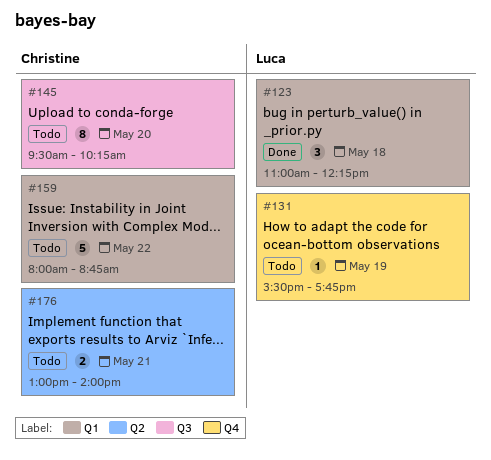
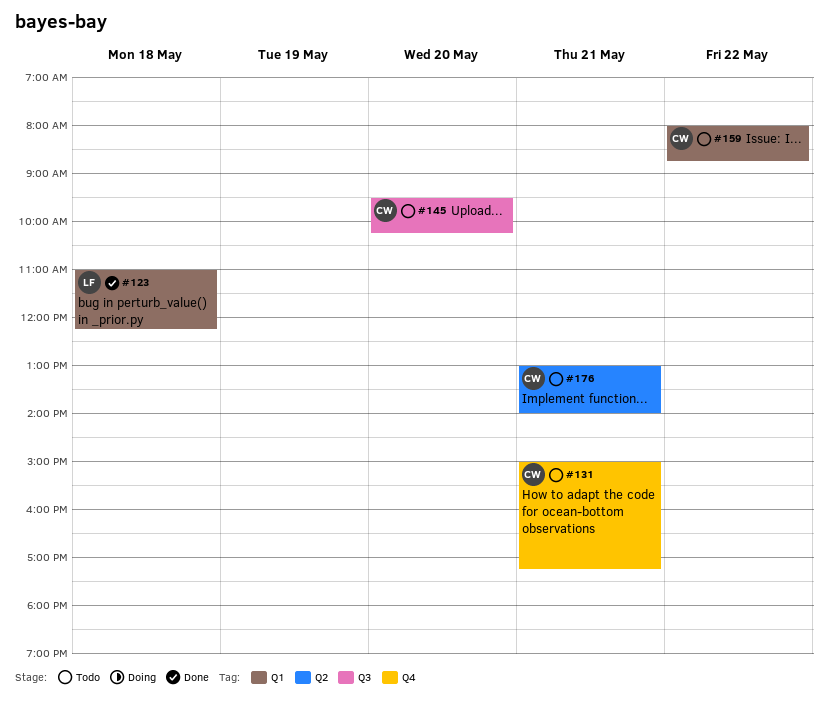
#131, owner: Luca -> Christine
#131, day: May 19 -> May 21
#131, begins: 15:30 -> 15:00
#131, ends: 17:45 -> 17:15

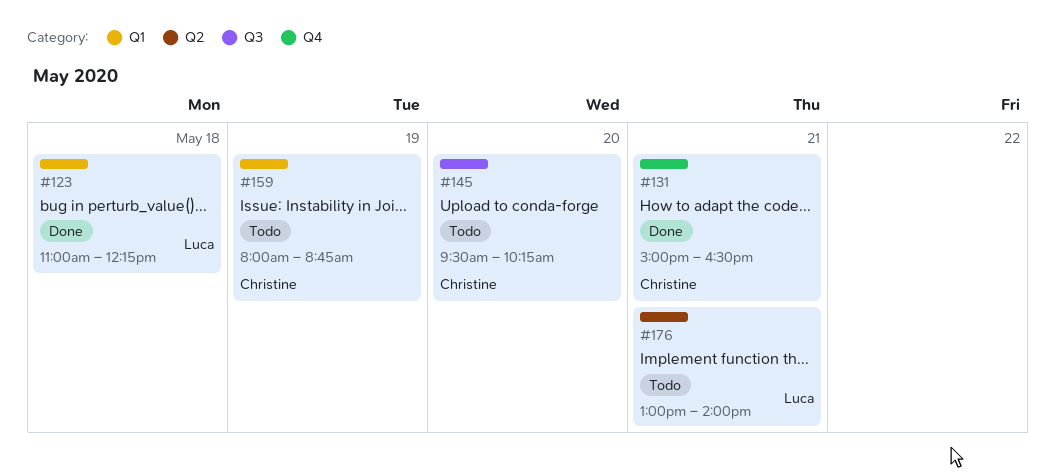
#131, status: Todo -> Done
#131, ends: 17:15 -> 16:30
#159, day: May 22 -> May 19
#176, owner: Christine -> Luca

